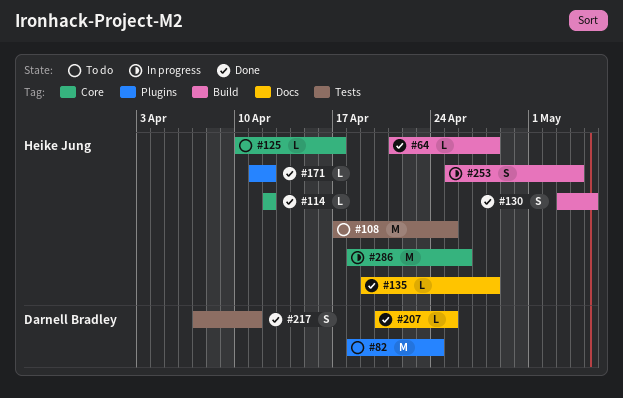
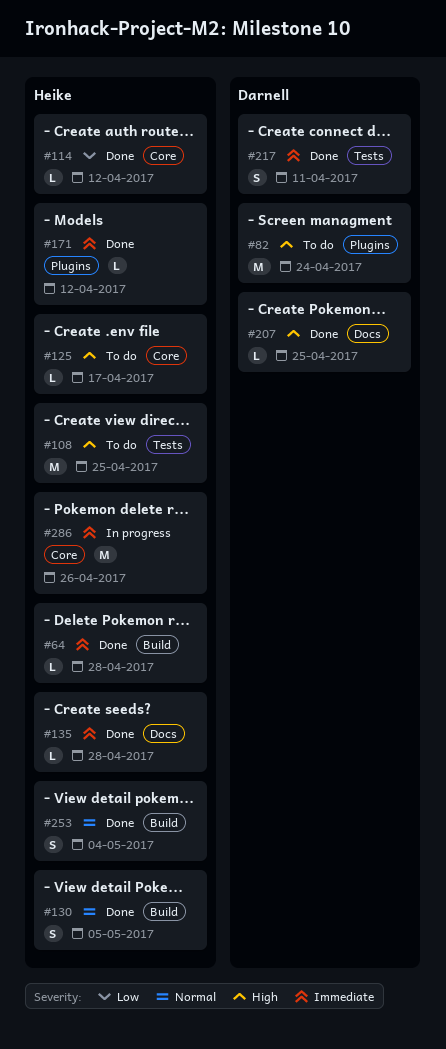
#253, status: In progress -> Done

